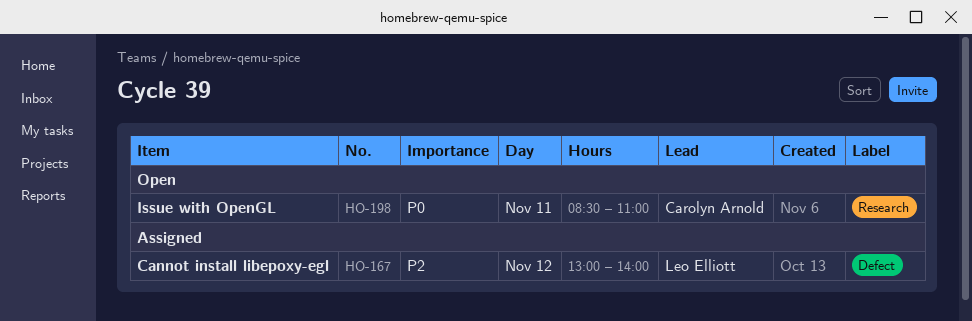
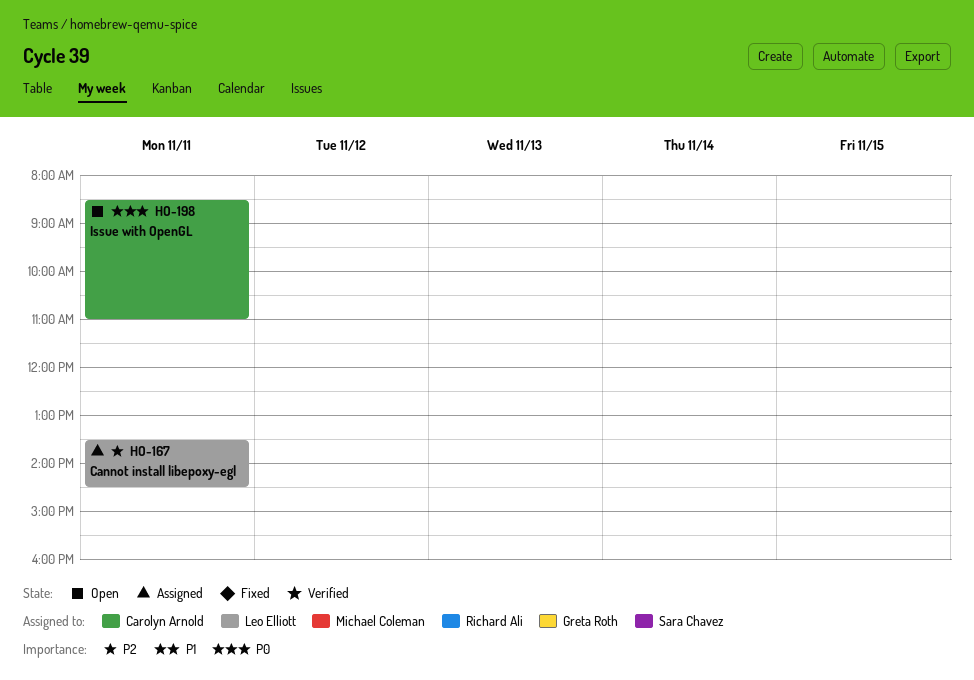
HO-167, day: Nov 12 -> Nov 11
HO-167, begins: 13:00 -> 13:30
HO-167, ends: 14:00 -> 14:30

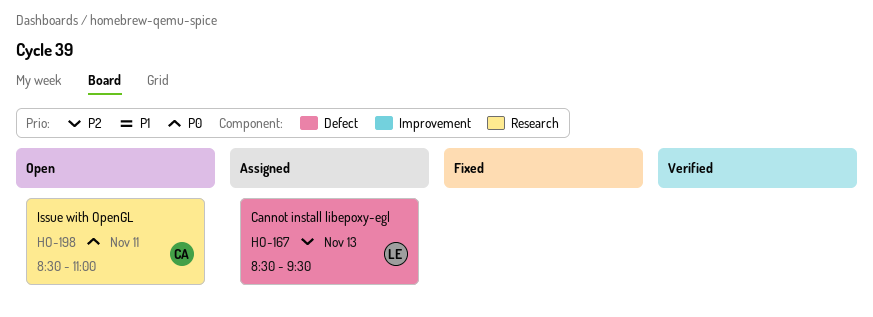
HO-167, day: Nov 11 -> Nov 13
HO-167, begins: 13:30 -> 08:30
HO-167, ends: 14:30 -> 09:30

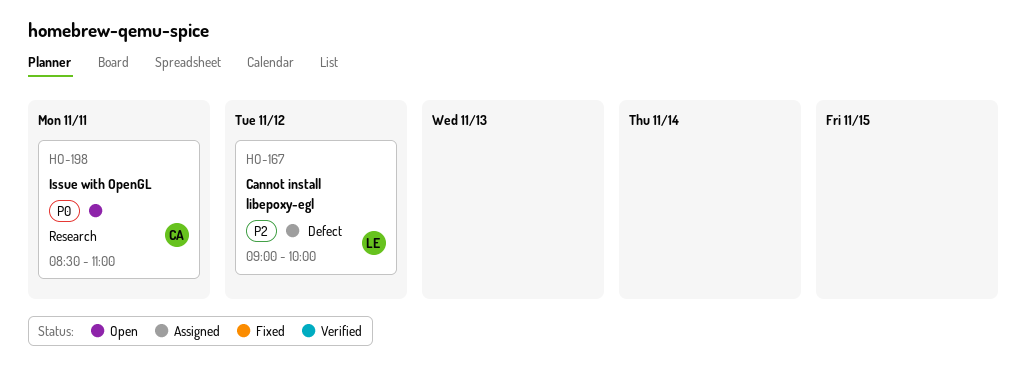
HO-167, day: Nov 13 -> Nov 12
HO-167, begins: 08:30 -> 09:00
HO-167, ends: 09:30 -> 10:00

